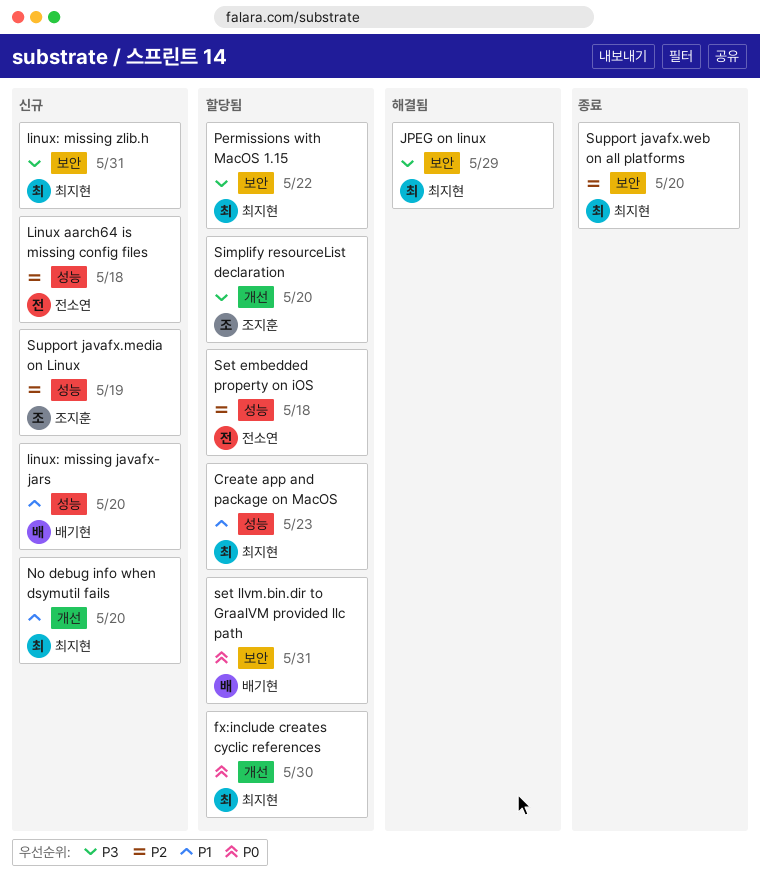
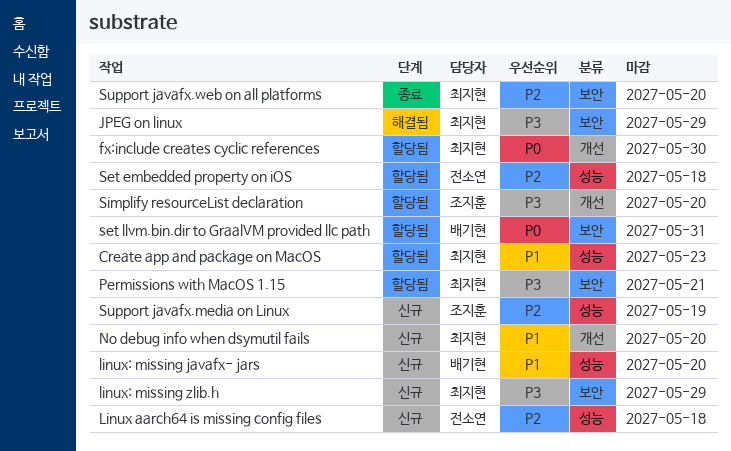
linux: missing zlib.h, due: May 31 -> May 29
Permissions with MacOS 1.15, due: May 22 -> May 21

